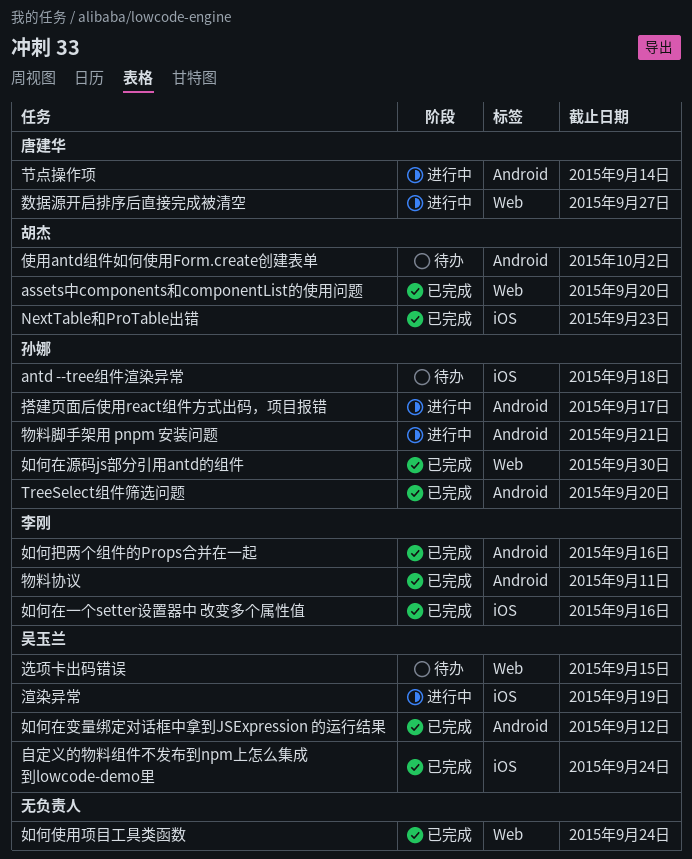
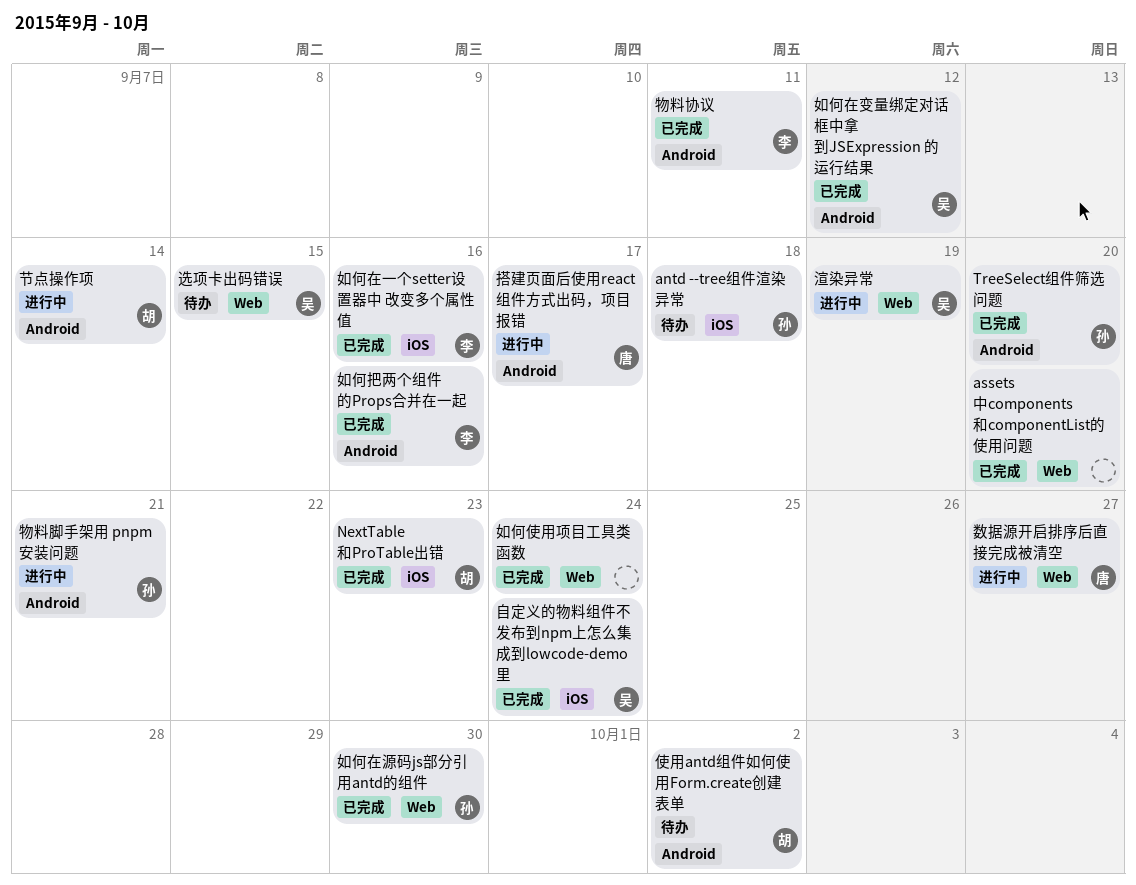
assets中components和componentList的使用问题, owner: 胡杰 -> none
搭建页面后使用react组件方式出码，项目报错, owner: 孙娜 -> 唐建华
渲染异常, label: iOS -> Web
节点操作项, owner: 唐建华 -> 胡杰

